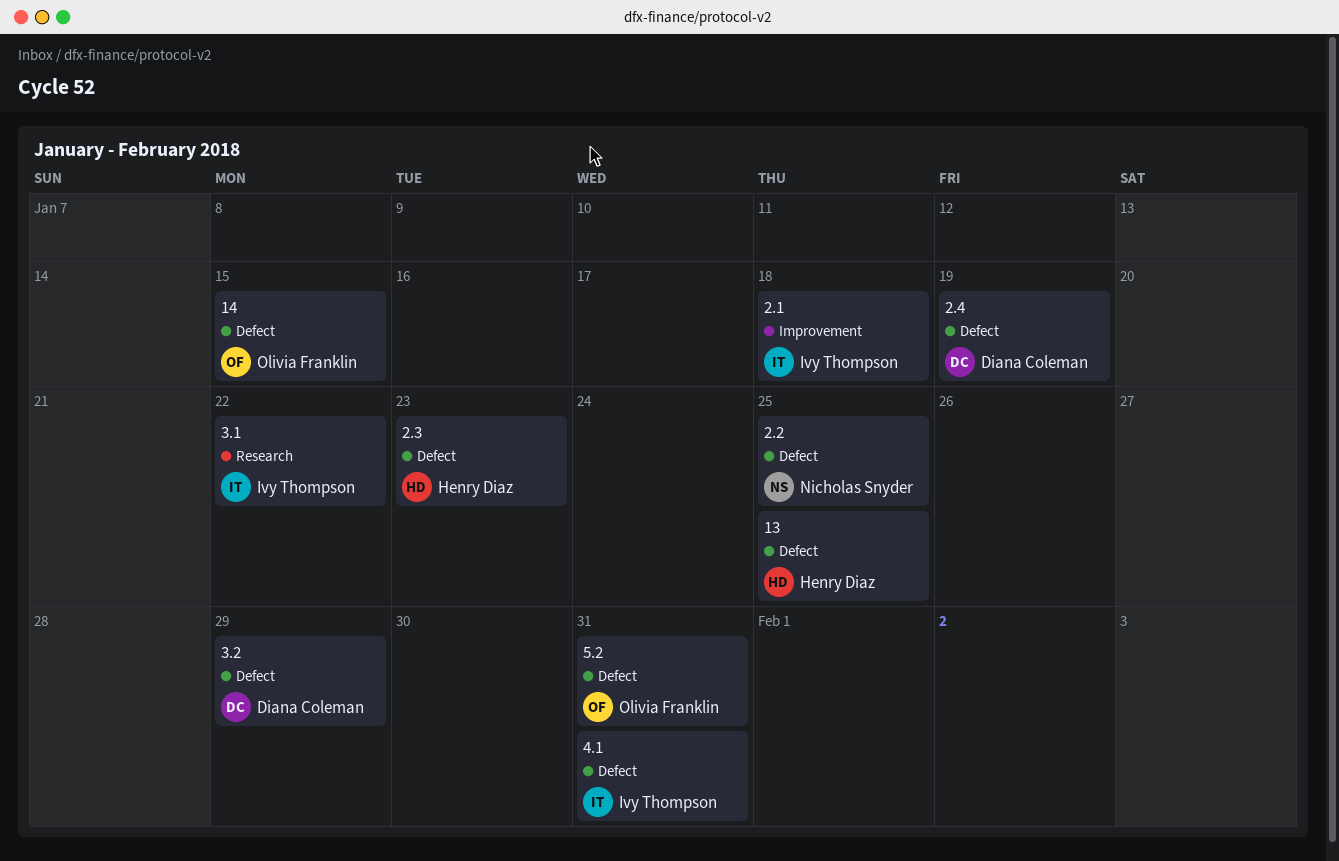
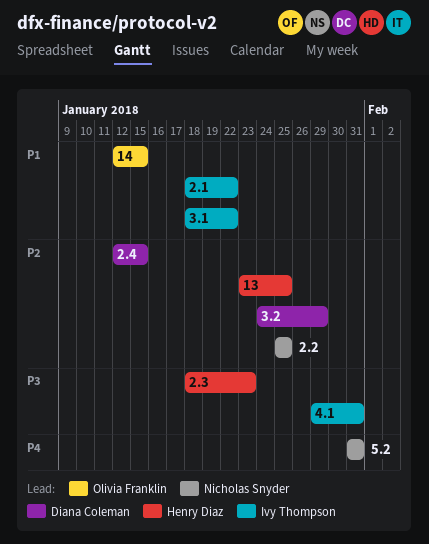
2.1, due: Jan 18 -> Jan 22
2.4, due: Jan 19 -> Jan 15
5.2, owner: Olivia Franklin -> Nicholas Snyder

